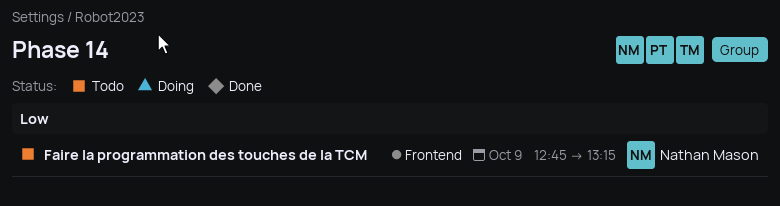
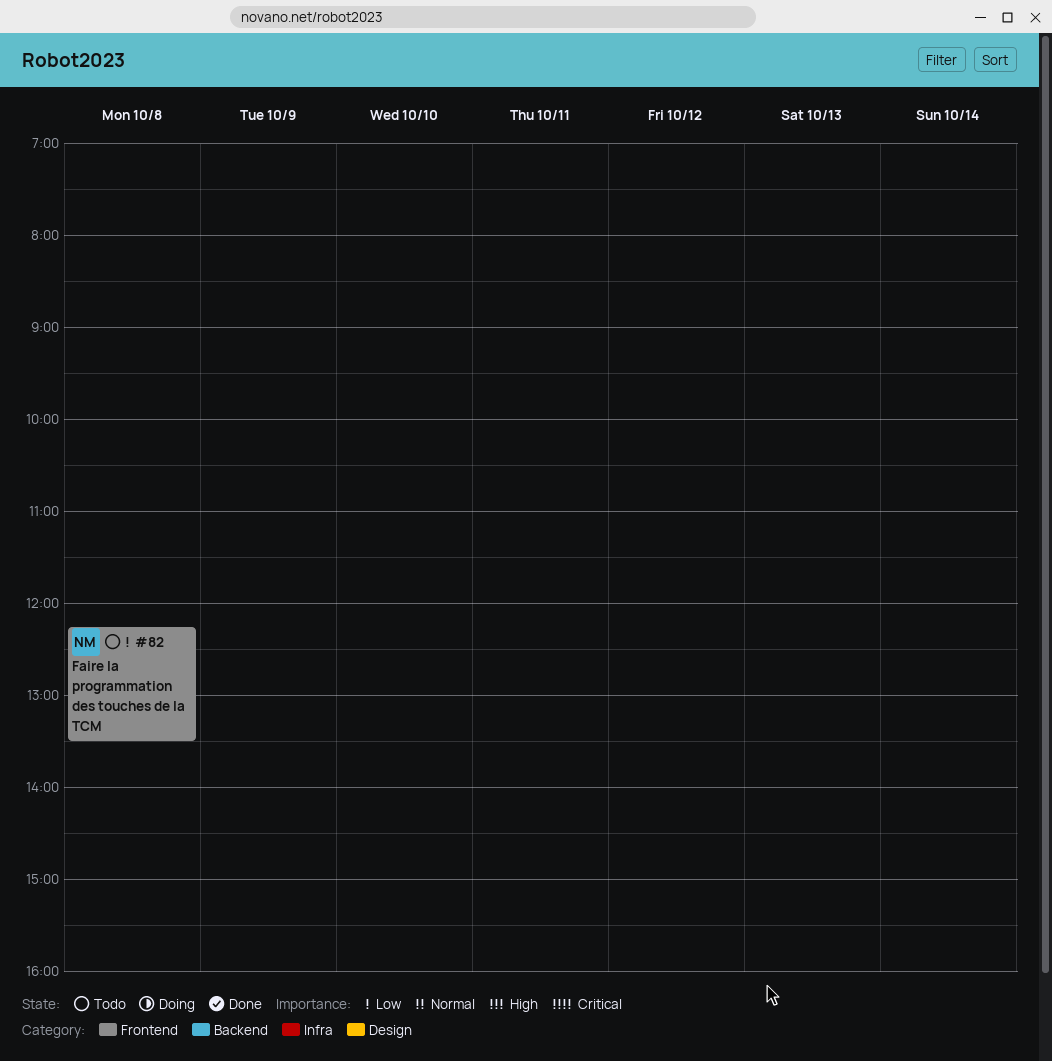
Faire la programmation des touches de la TCM, day: Oct 9 -> Oct 8
Faire la programmation des touches de la TCM, begins: 12:45 -> 12:15
Faire la programmation des touches de la TCM, ends: 13:15 -> 13:30

